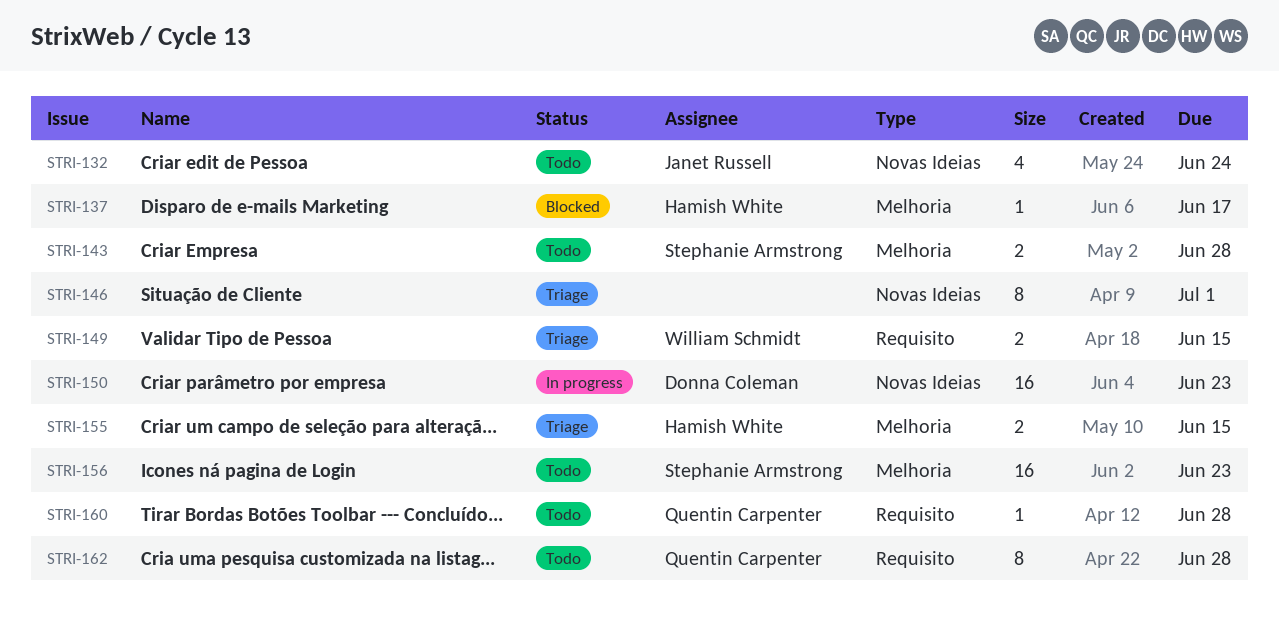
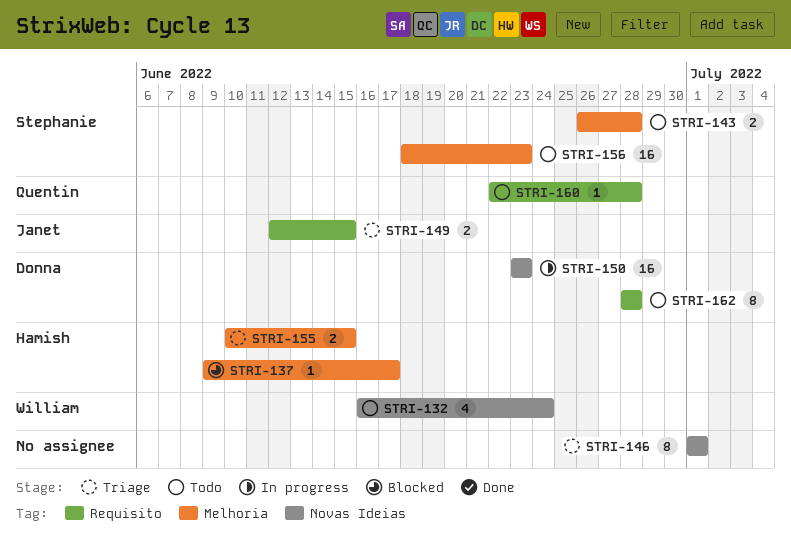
STRI-132, owner: Janet Russell -> William Schmidt
STRI-149, owner: William Schmidt -> Janet Russell
STRI-162, owner: Quentin Carpenter -> Donna Coleman

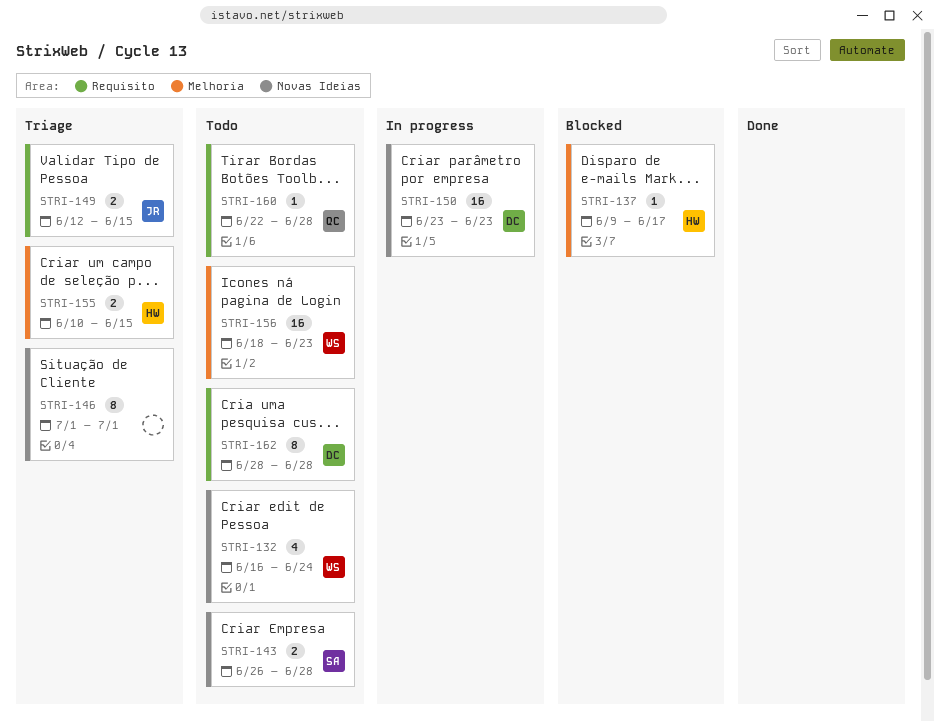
STRI-143, label: Melhoria -> Novas Ideias
STRI-156, owner: Stephanie -> William

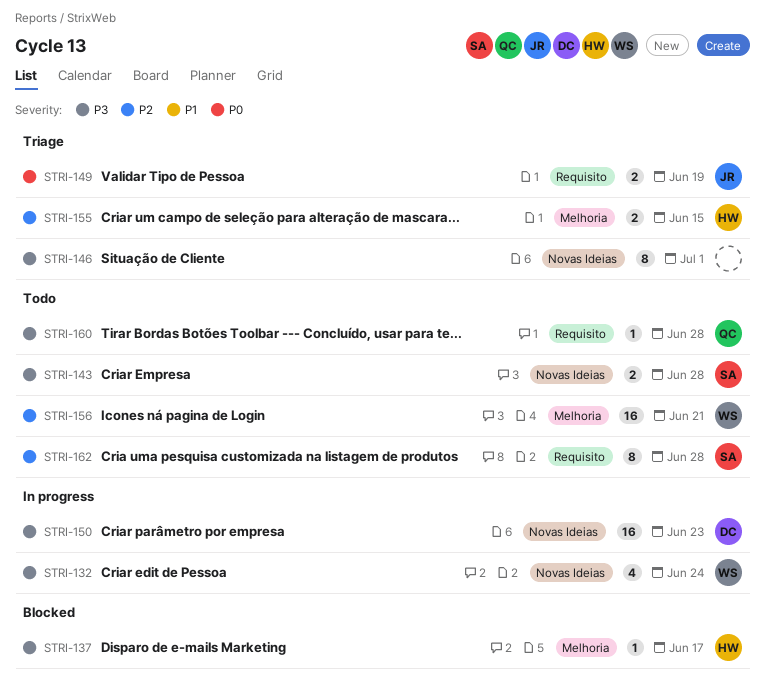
STRI-132, status: Todo -> In progress
STRI-149, due: Jun 15 -> Jun 19
STRI-156, due: Jun 23 -> Jun 21
STRI-162, owner: DC -> SA

